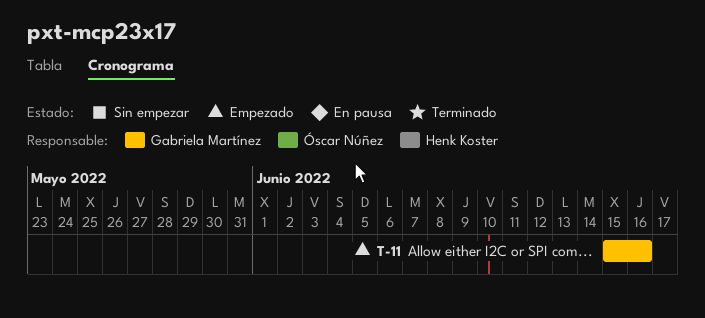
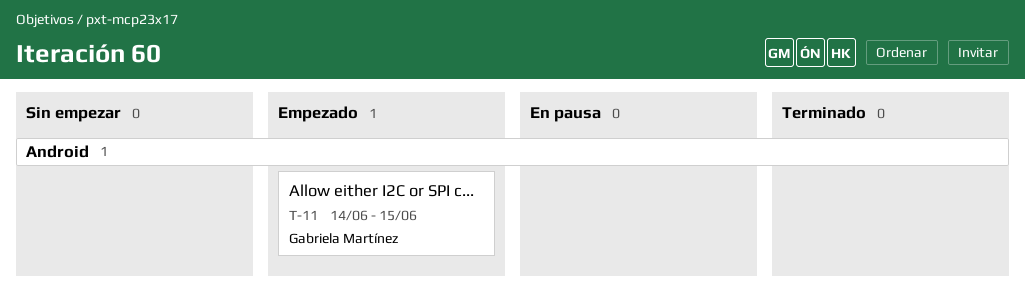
T-11, start: Jun 15 -> Jun 14
T-11, due: Jun 16 -> Jun 15

